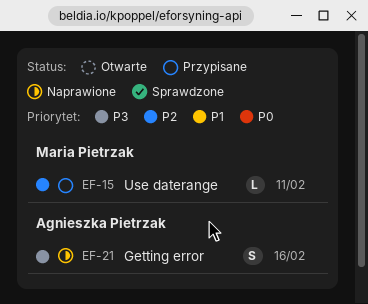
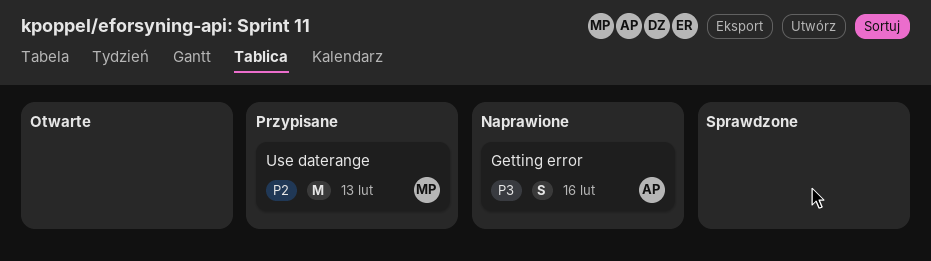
Use daterange, estimate: L -> M
Use daterange, due: Feb 11 -> Feb 13

